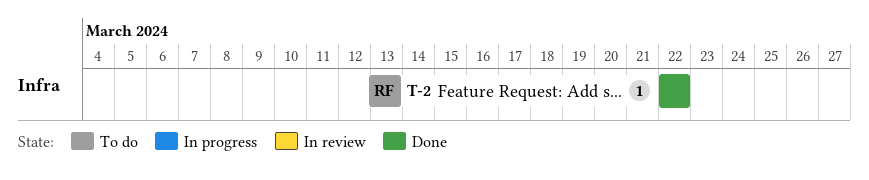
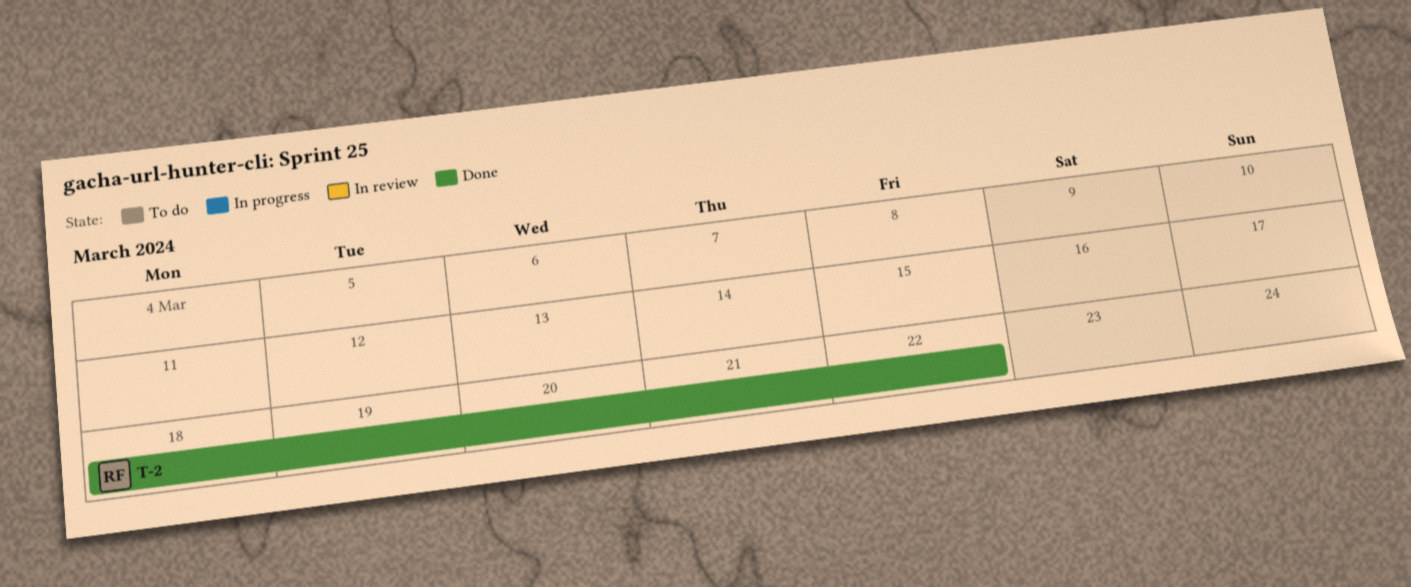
T-2, start: Mar 22 -> Mar 18

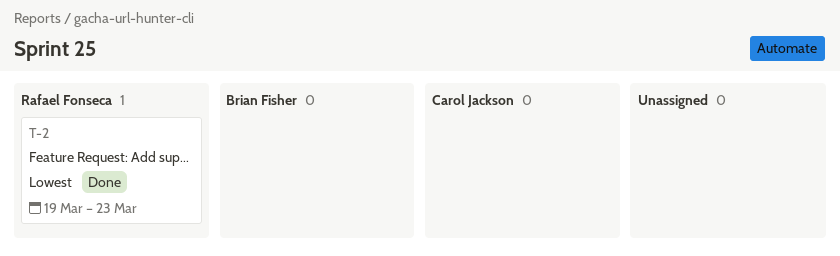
T-2, start: Mar 18 -> Mar 19
T-2, due: Mar 22 -> Mar 23

